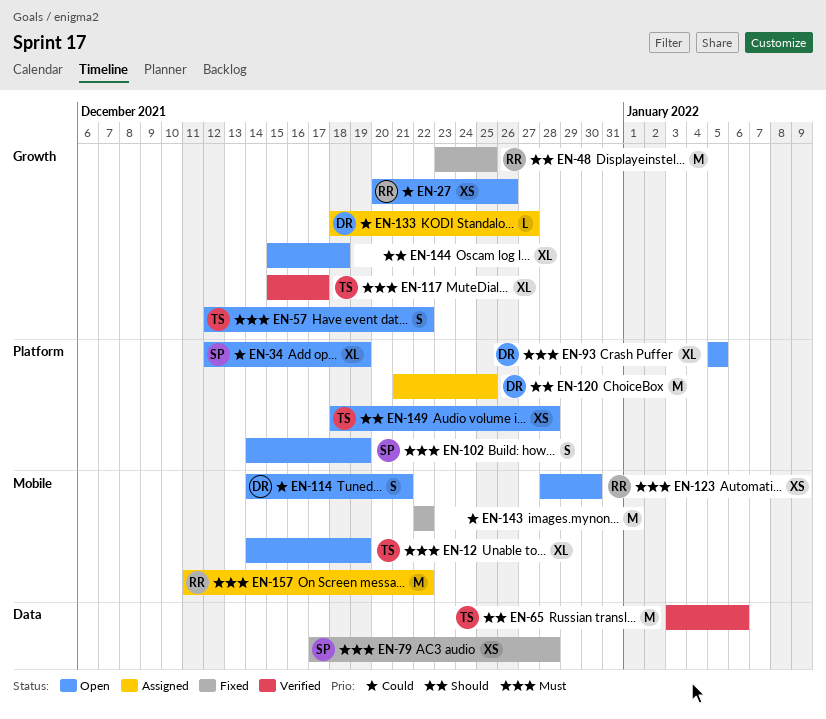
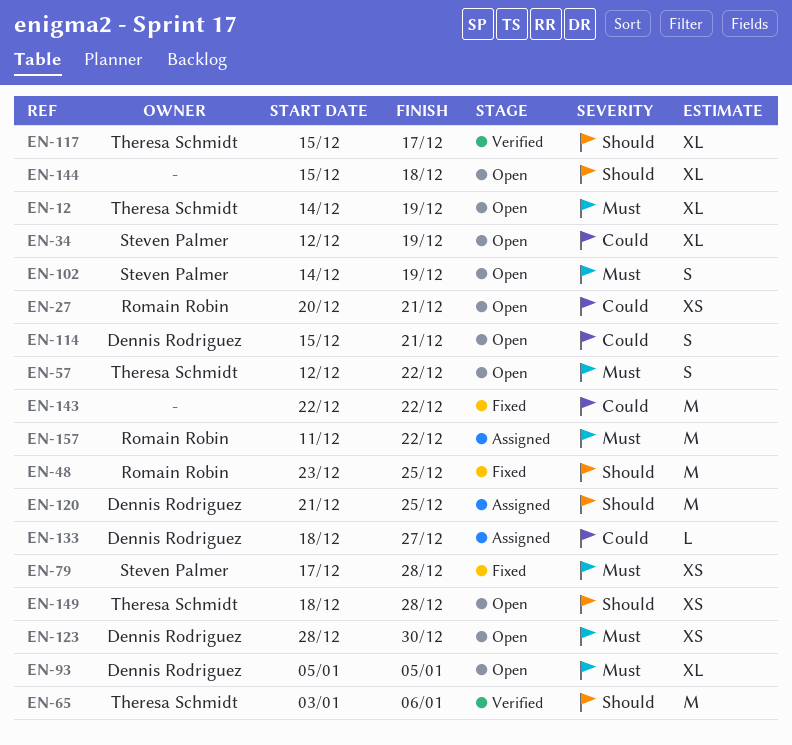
EN-27, due: Dec 26 -> Dec 21
EN-114, start: Dec 14 -> Dec 15
EN-117, priority: Must -> Should
EN-123, owner: Romain Robin -> Dennis Rodriguez

